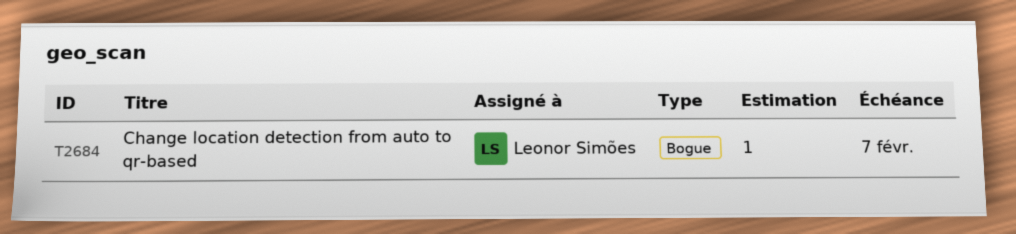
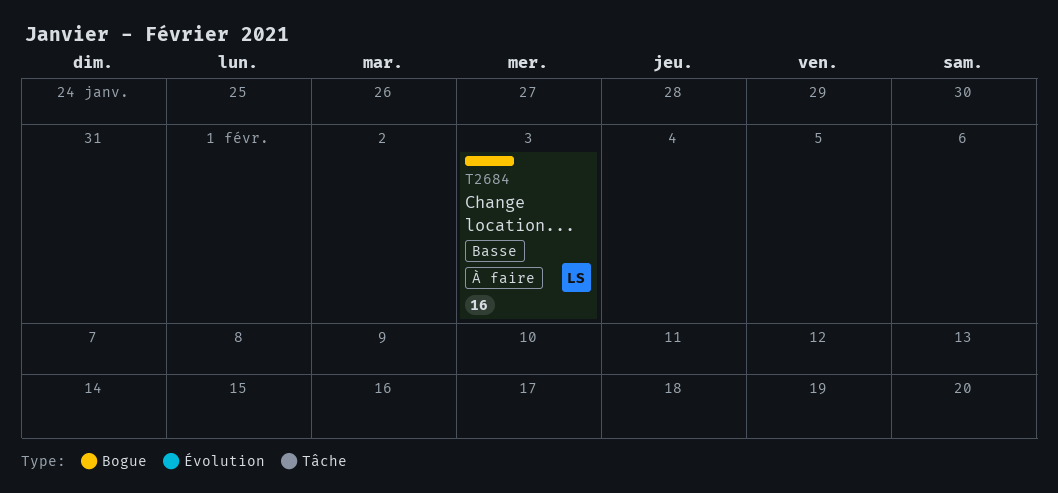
T2684, estimate: 1 -> 16
T2684, due: Feb 7 -> Feb 3

